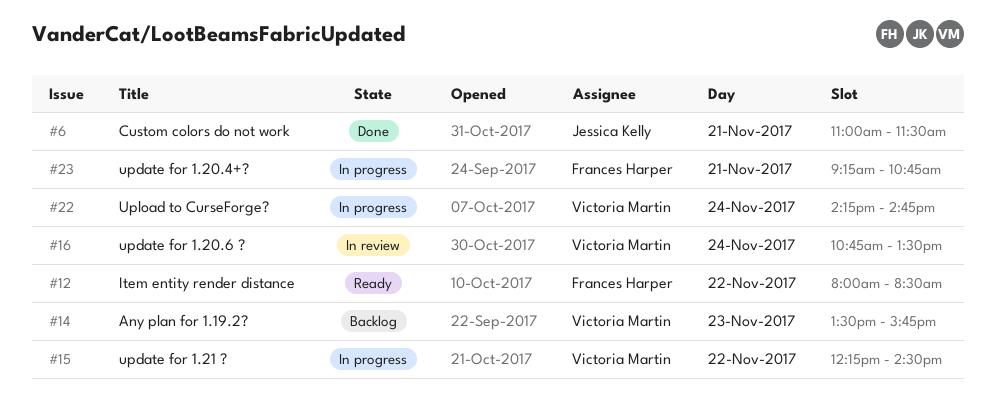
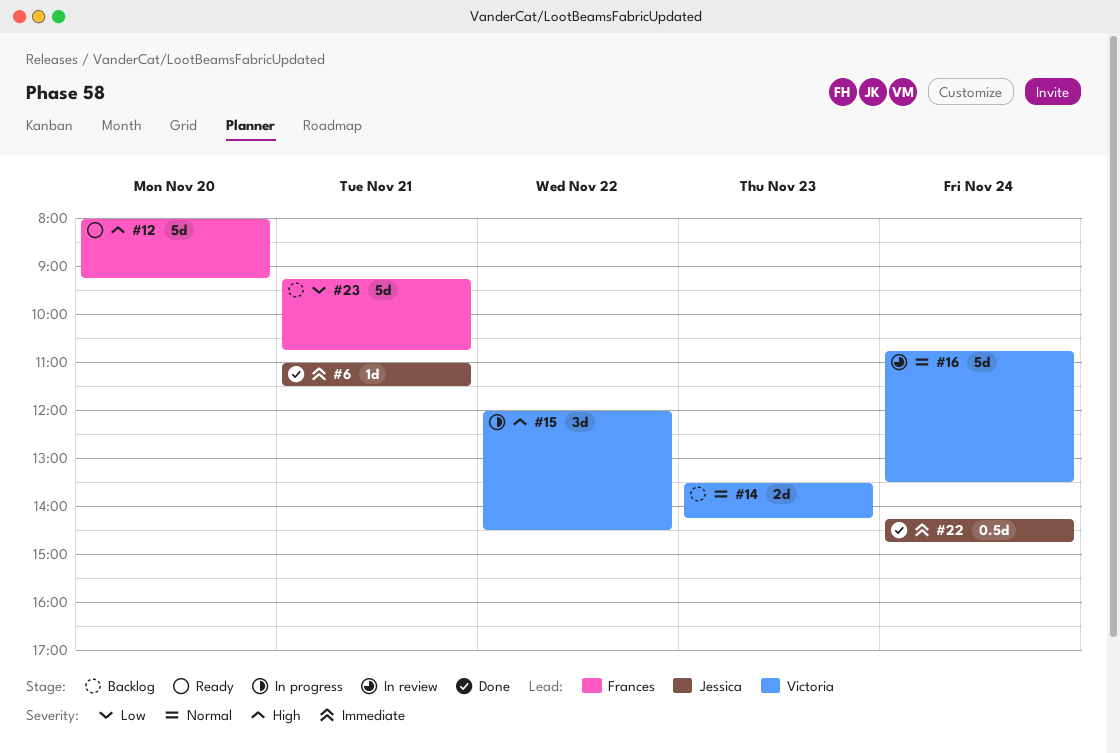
#12, day: Nov 22 -> Nov 20
#12, ends: 08:30 -> 09:15
#14, ends: 15:45 -> 14:15
#15, begins: 12:15 -> 12:00
#22, status: In progress -> Done
#22, owner: Victoria Martin -> Jessica Kelly
#23, status: In progress -> Backlog

